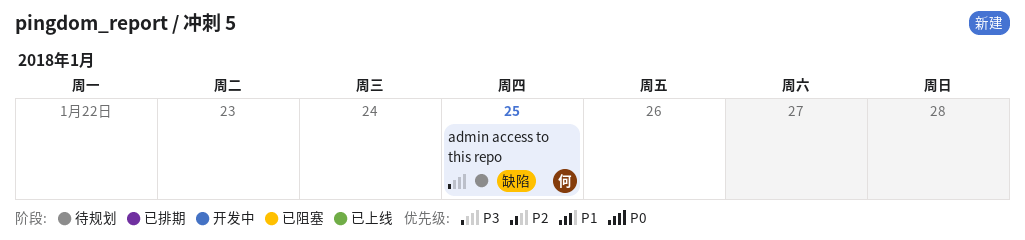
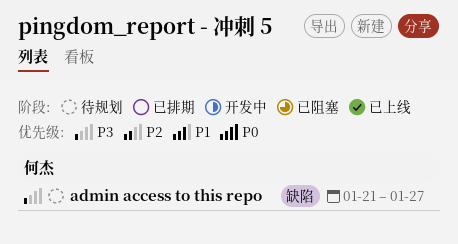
admin access to this repo, due: Jan 25 -> Jan 27

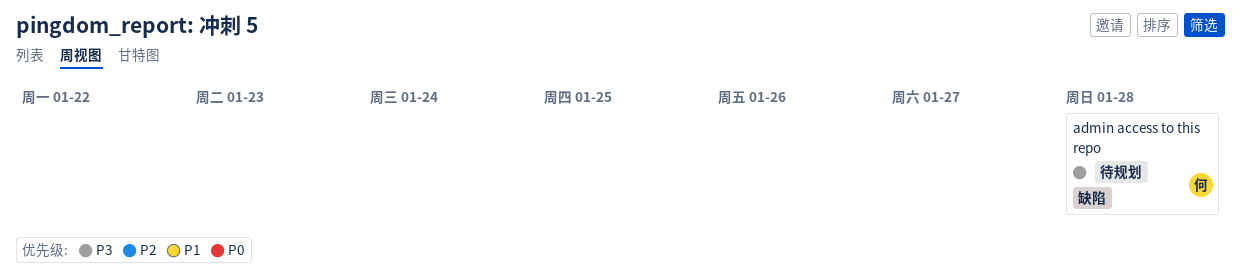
admin access to this repo, due: Jan 27 -> Jan 28

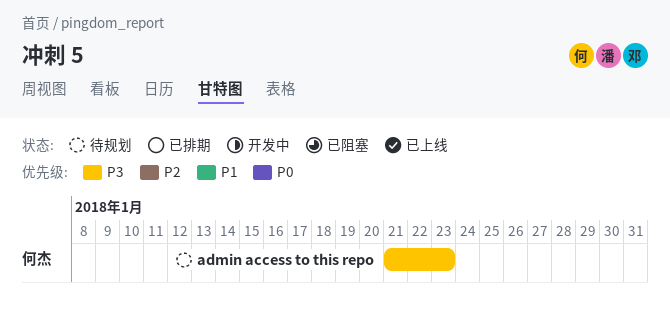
admin access to this repo, due: Jan 28 -> Jan 23

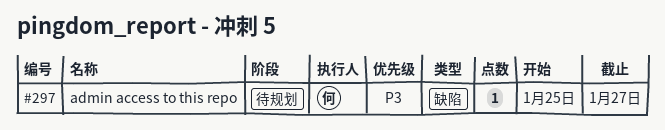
admin access to this repo, start: Jan 21 -> Jan 25
admin access to this repo, due: Jan 23 -> Jan 27

